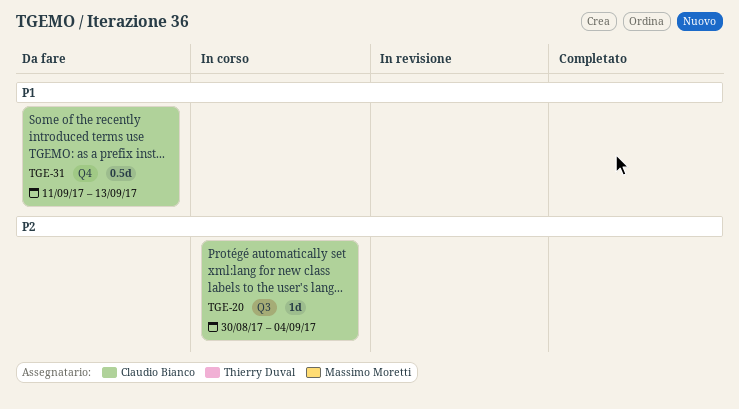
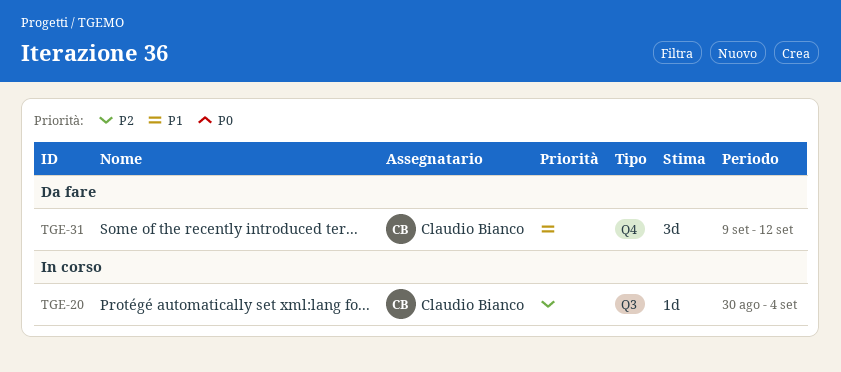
TGE-31, estimate: 0.5d -> 3d
TGE-31, start: Sep 11 -> Sep 9
TGE-31, due: Sep 13 -> Sep 12

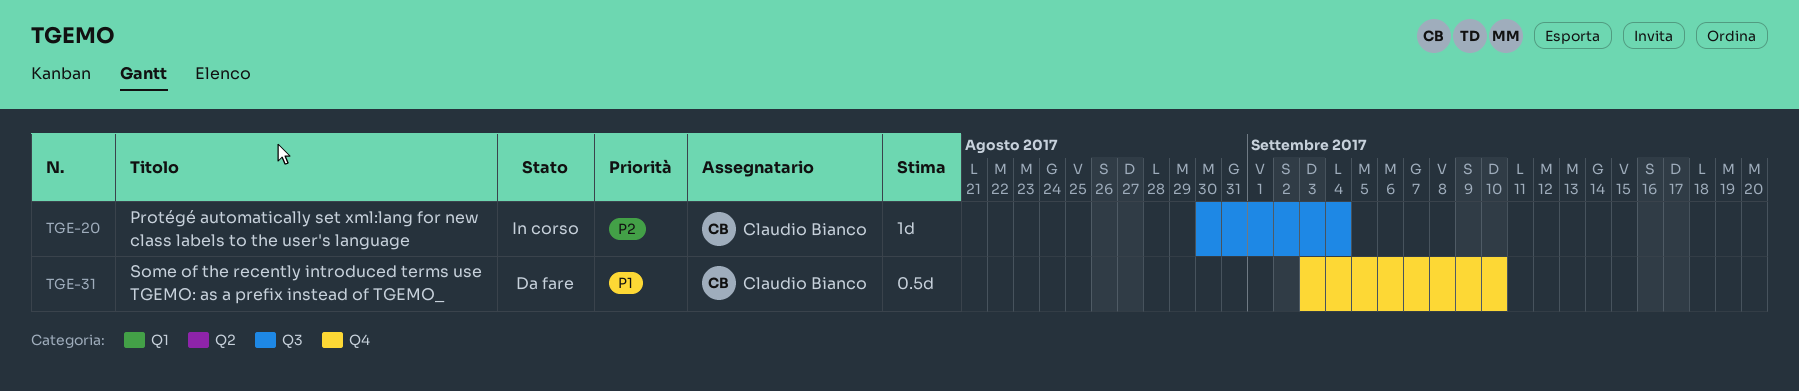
TGE-31, estimate: 3d -> 0.5d
TGE-31, start: Sep 9 -> Sep 3
TGE-31, due: Sep 12 -> Sep 10

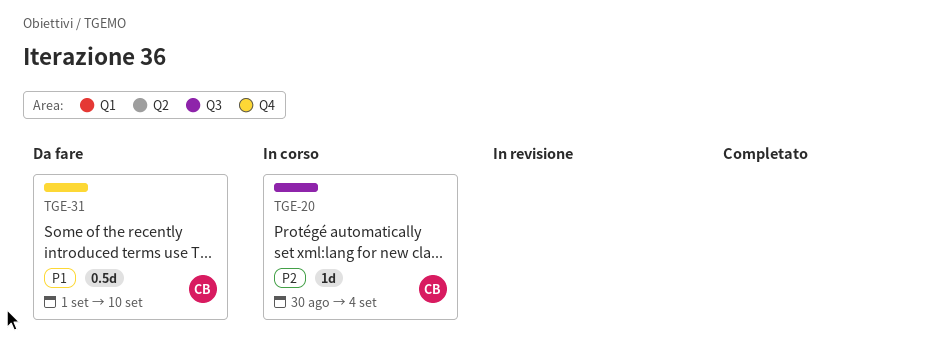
TGE-31, start: Sep 3 -> Sep 1

